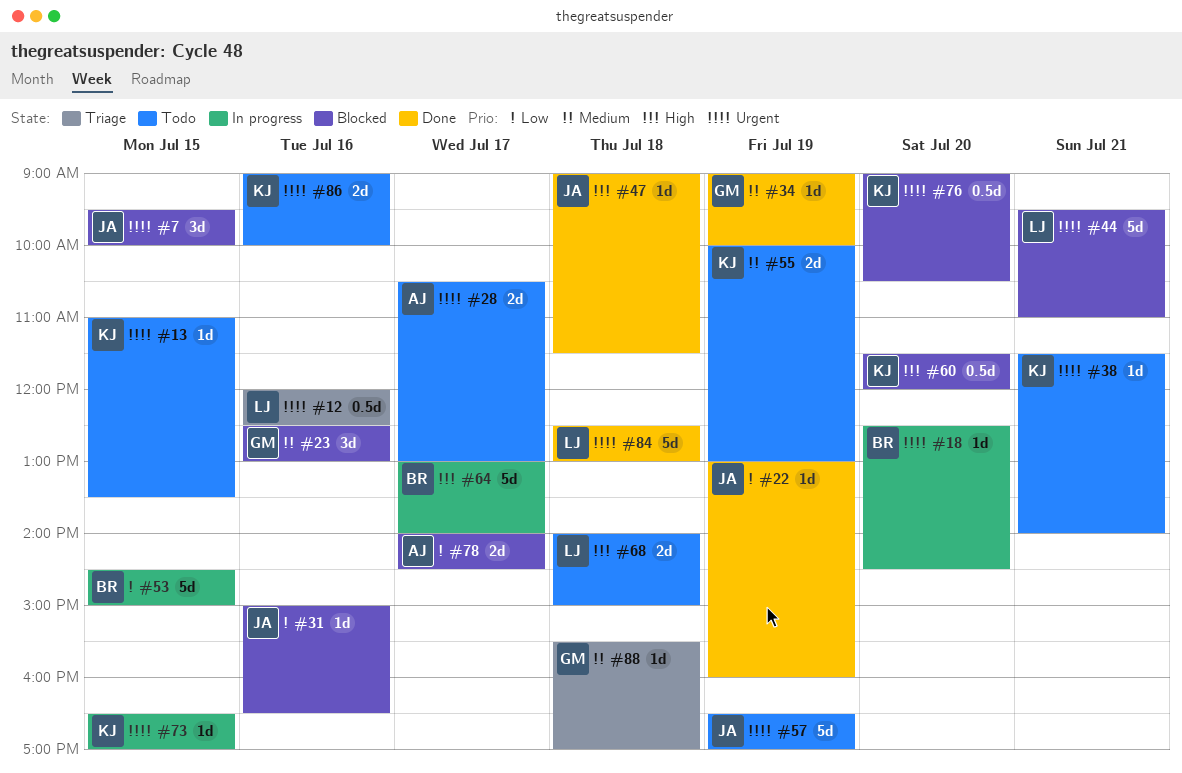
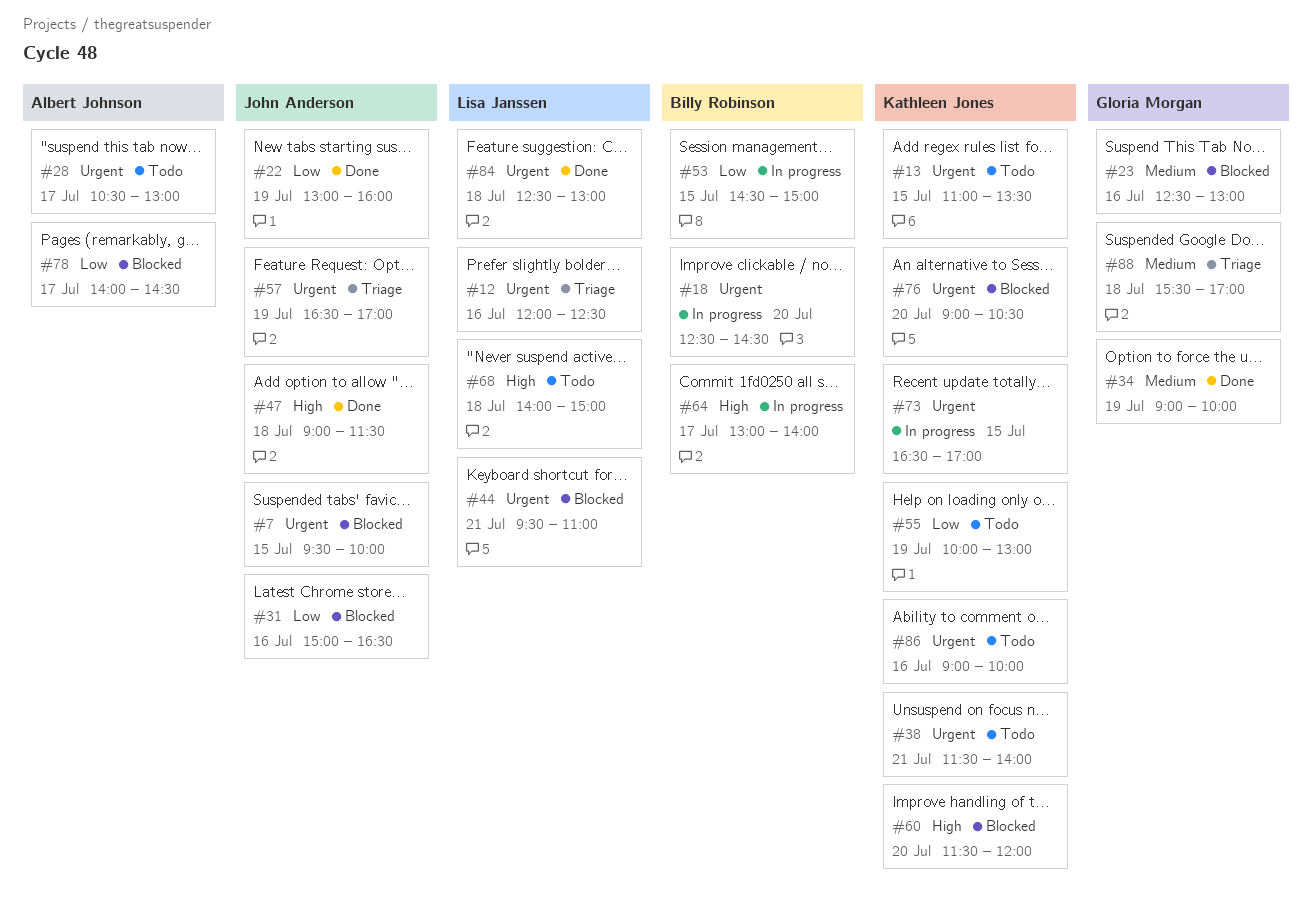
#55, priority: Medium -> Low
#57, status: Todo -> Triage

